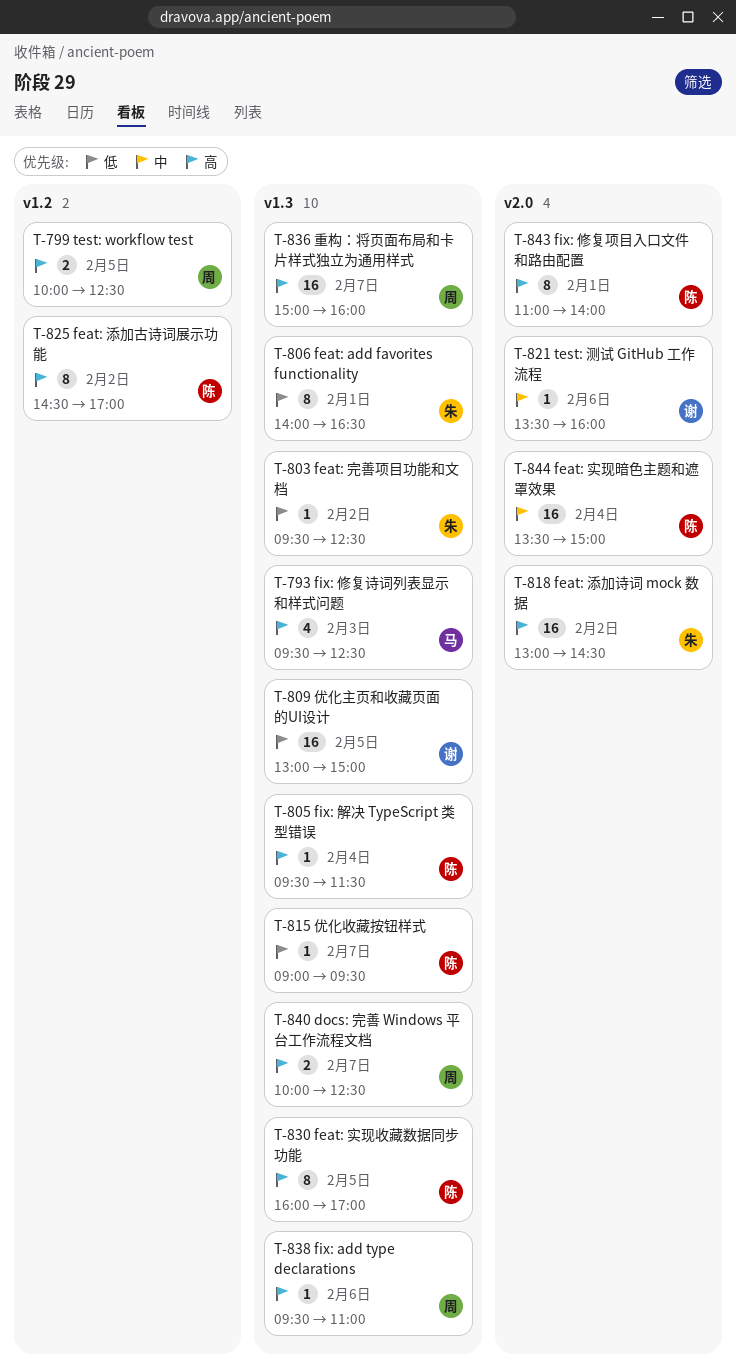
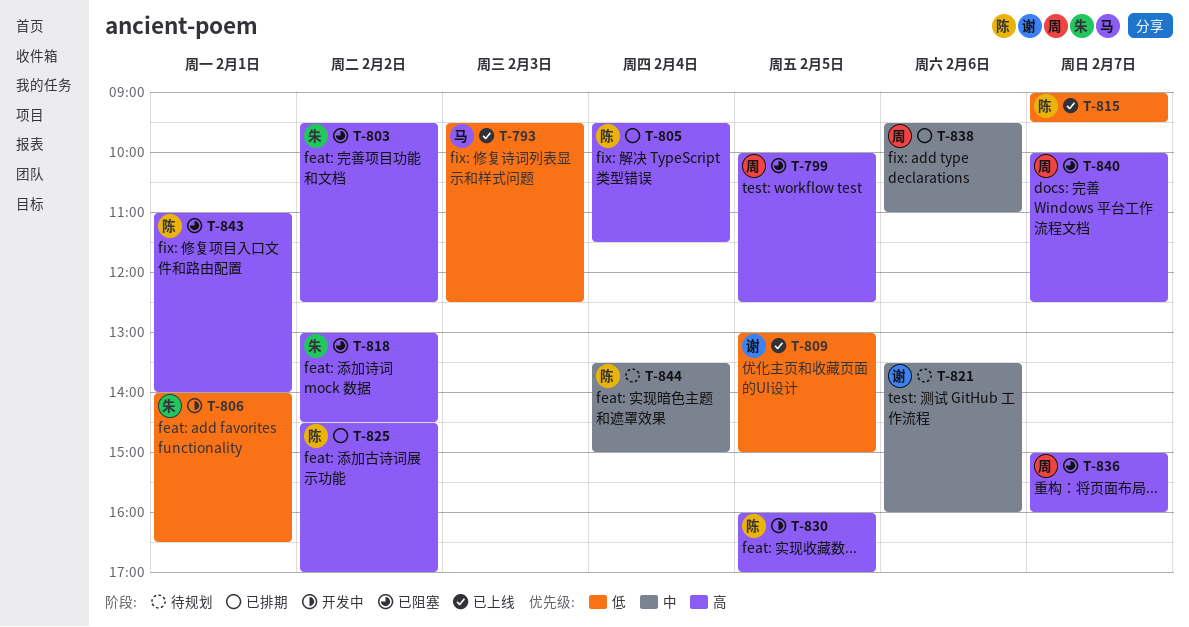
T-793, priority: 高 -> 低
T-803, priority: 低 -> 高
T-838, priority: 高 -> 中

